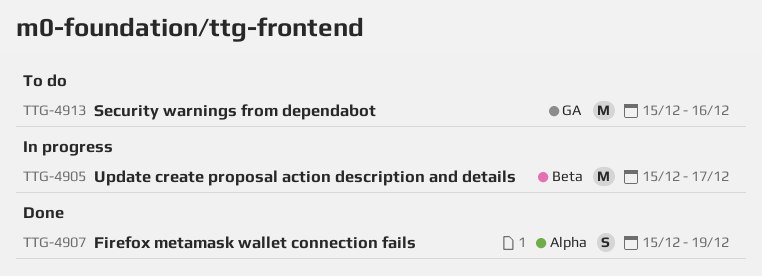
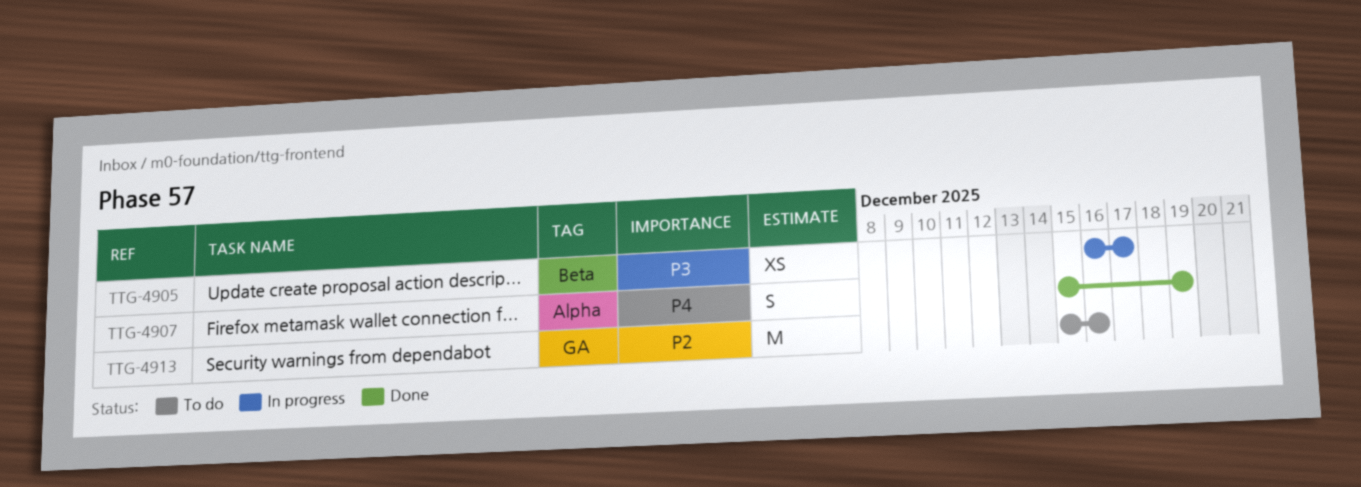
TTG-4905, estimate: M -> XS
TTG-4905, start: Dec 15 -> Dec 16

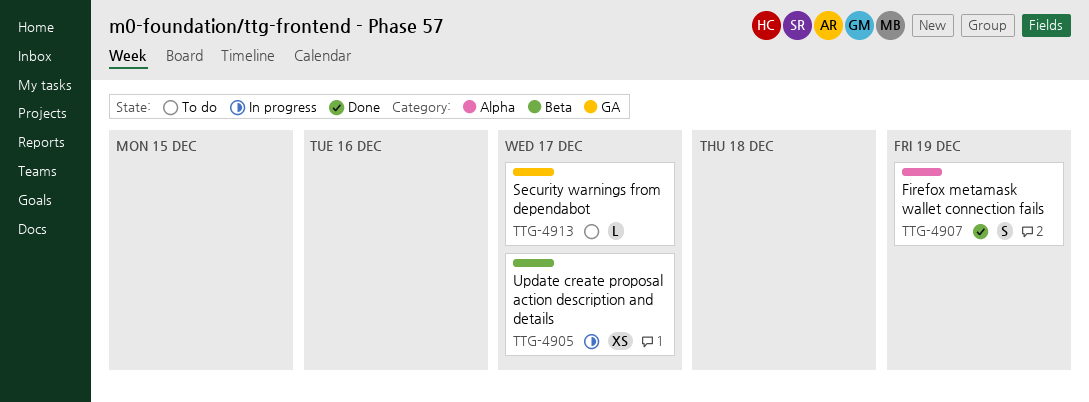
TTG-4913, estimate: M -> L
TTG-4913, due: Dec 16 -> Dec 17

